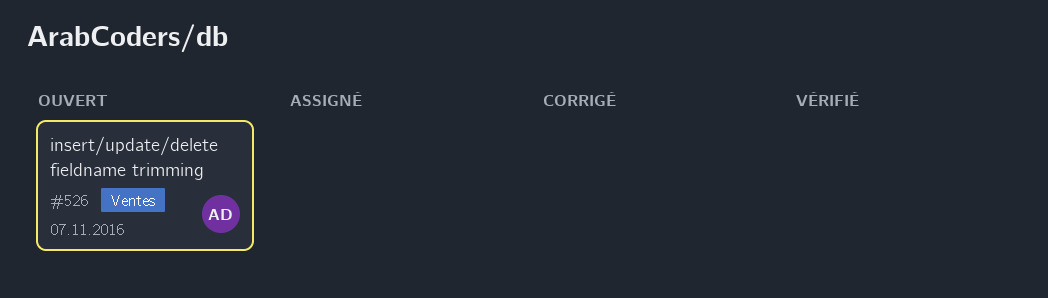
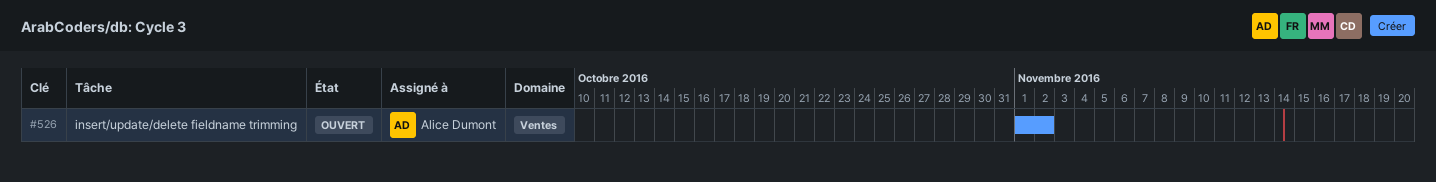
#526, due: Nov 7 -> Nov 2

